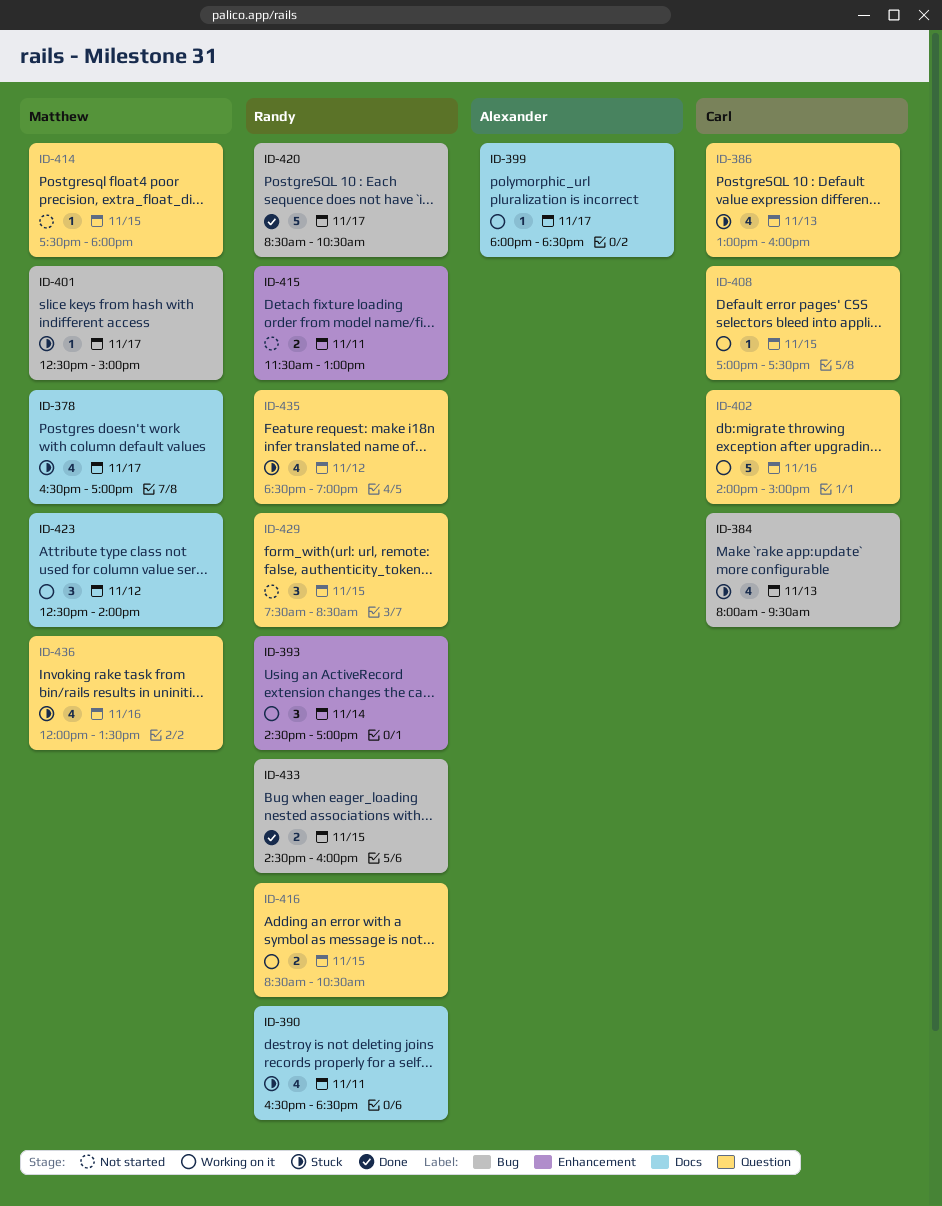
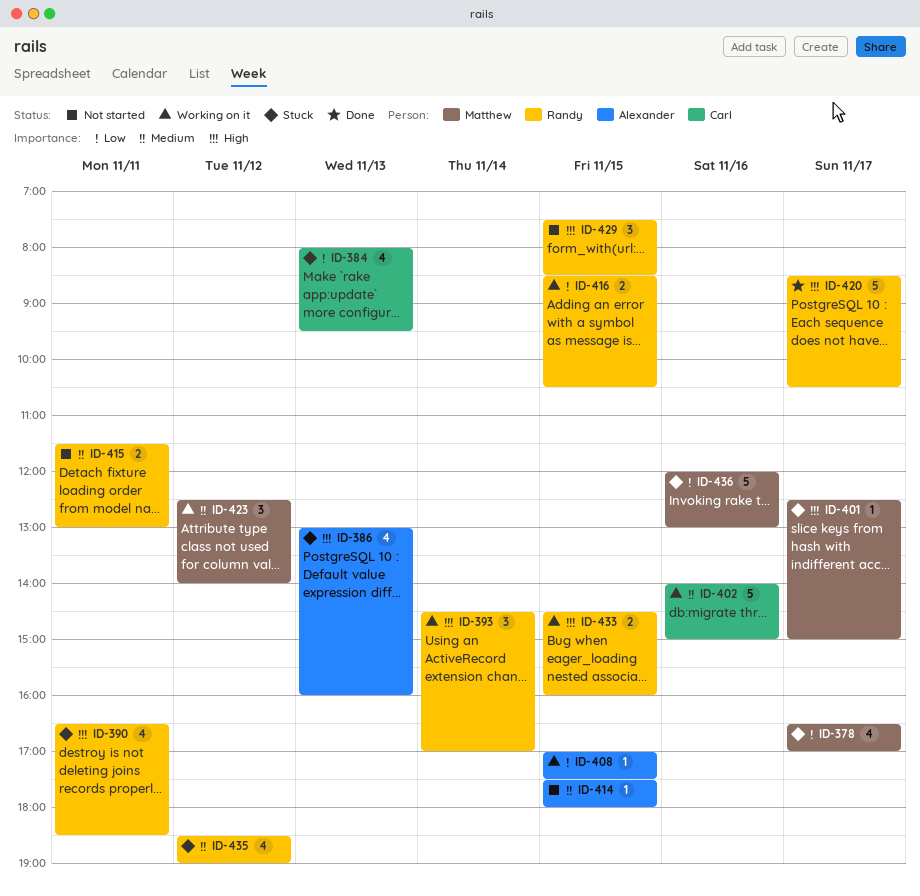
ID-386, owner: Carl -> Alexander
ID-399: present -> none
ID-408, owner: Carl -> Alexander
ID-414, owner: Matthew -> Alexander
ID-433, status: Done -> Working on it
ID-436, estimate: 4 -> 5
ID-436, ends: 13:30 -> 13:00

